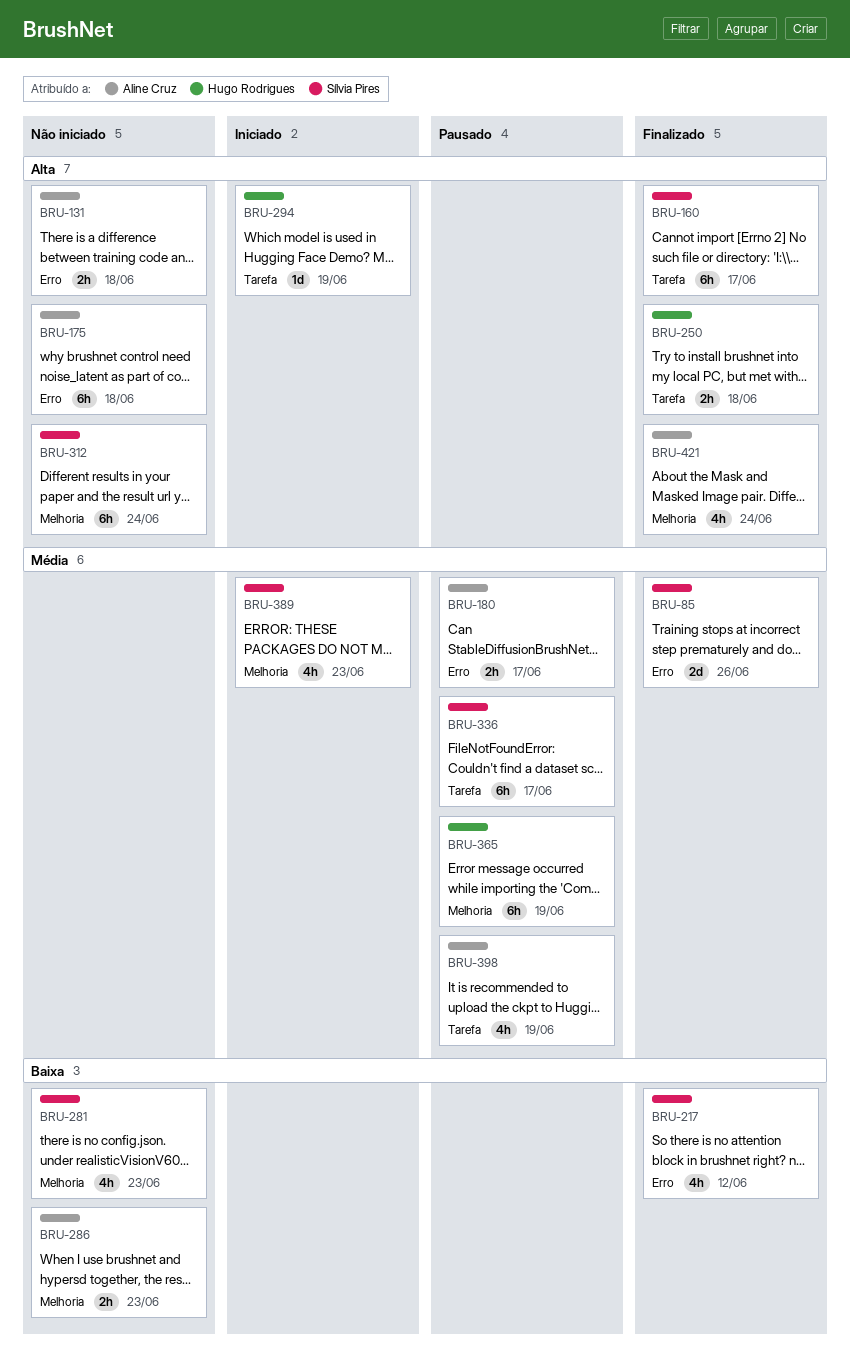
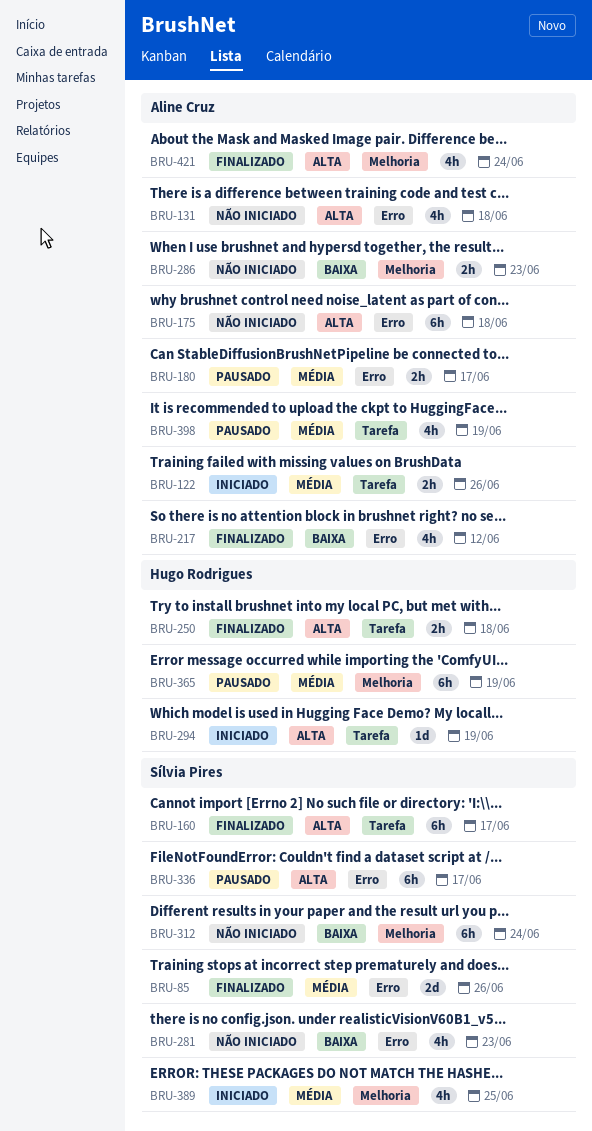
BRU-122: none -> present
BRU-131, estimate: 2h -> 4h
BRU-217, owner: Sílvia Pires -> Aline Cruz
BRU-281, label: Melhoria -> Erro
BRU-312, priority: Alta -> Baixa
BRU-336, priority: Média -> Alta
BRU-336, label: Tarefa -> Erro
BRU-389, due: Jun 23 -> Jun 25

